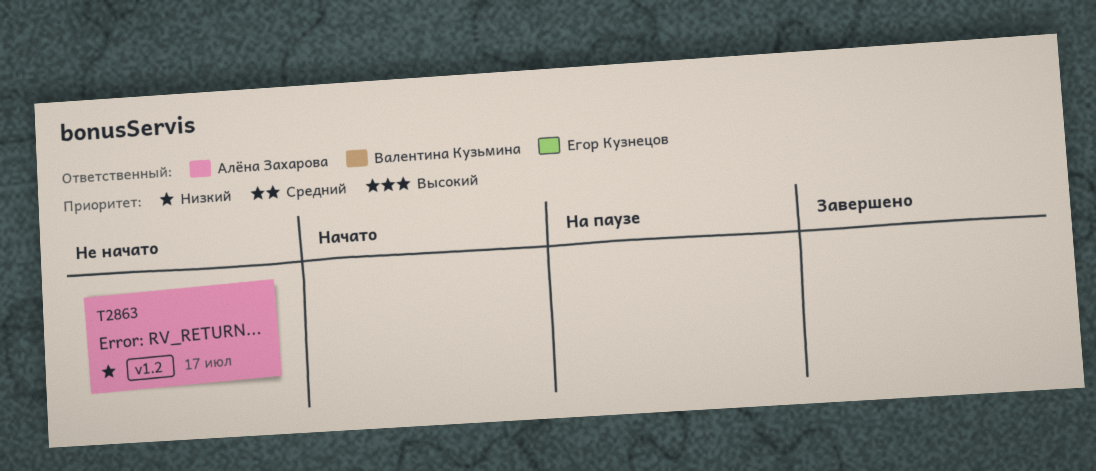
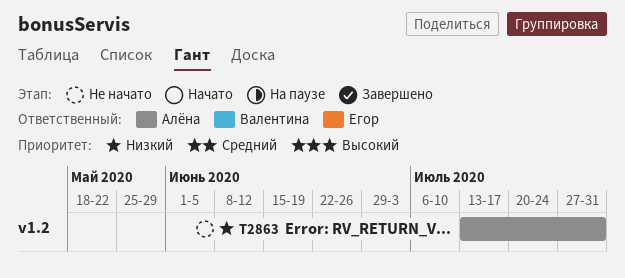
T2863, due: Jul 17 -> Jul 31

